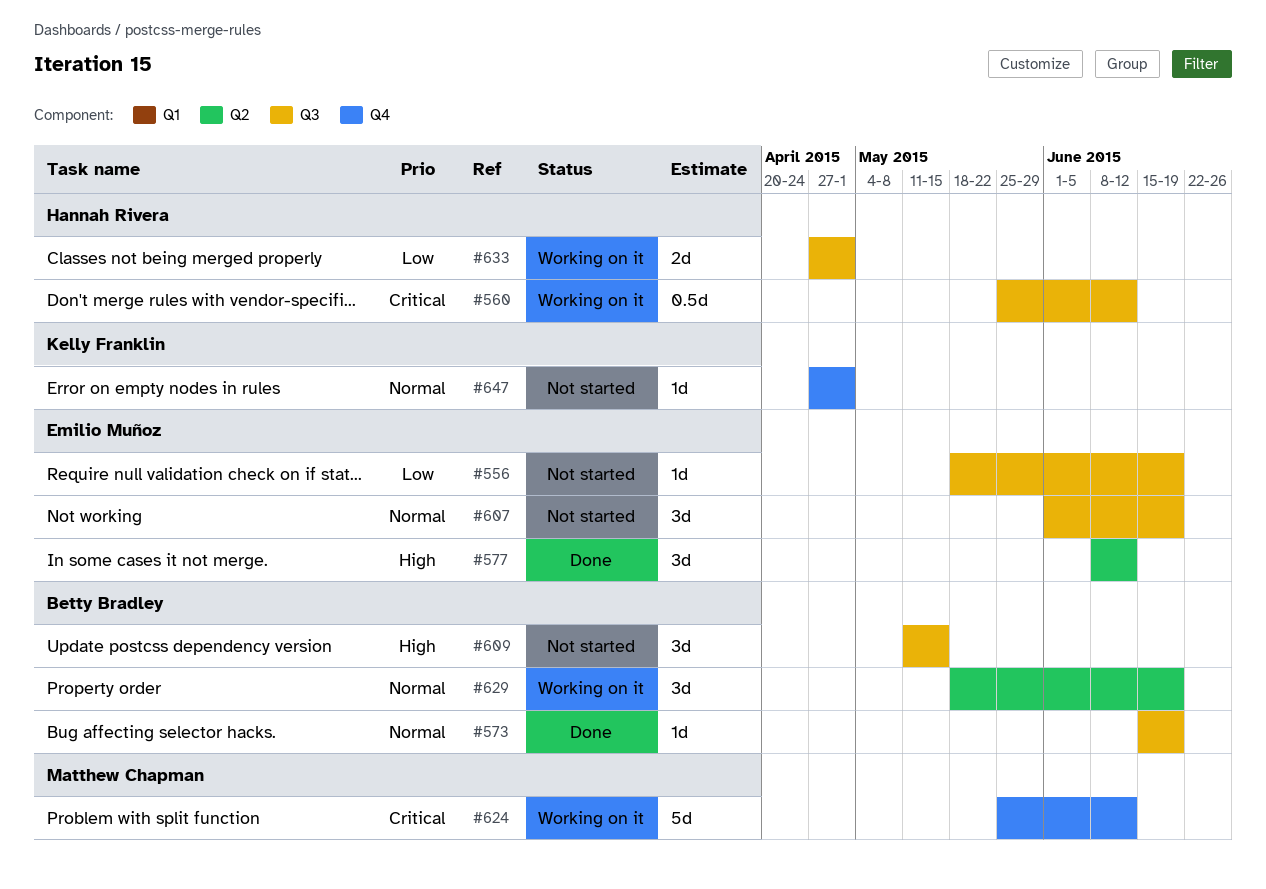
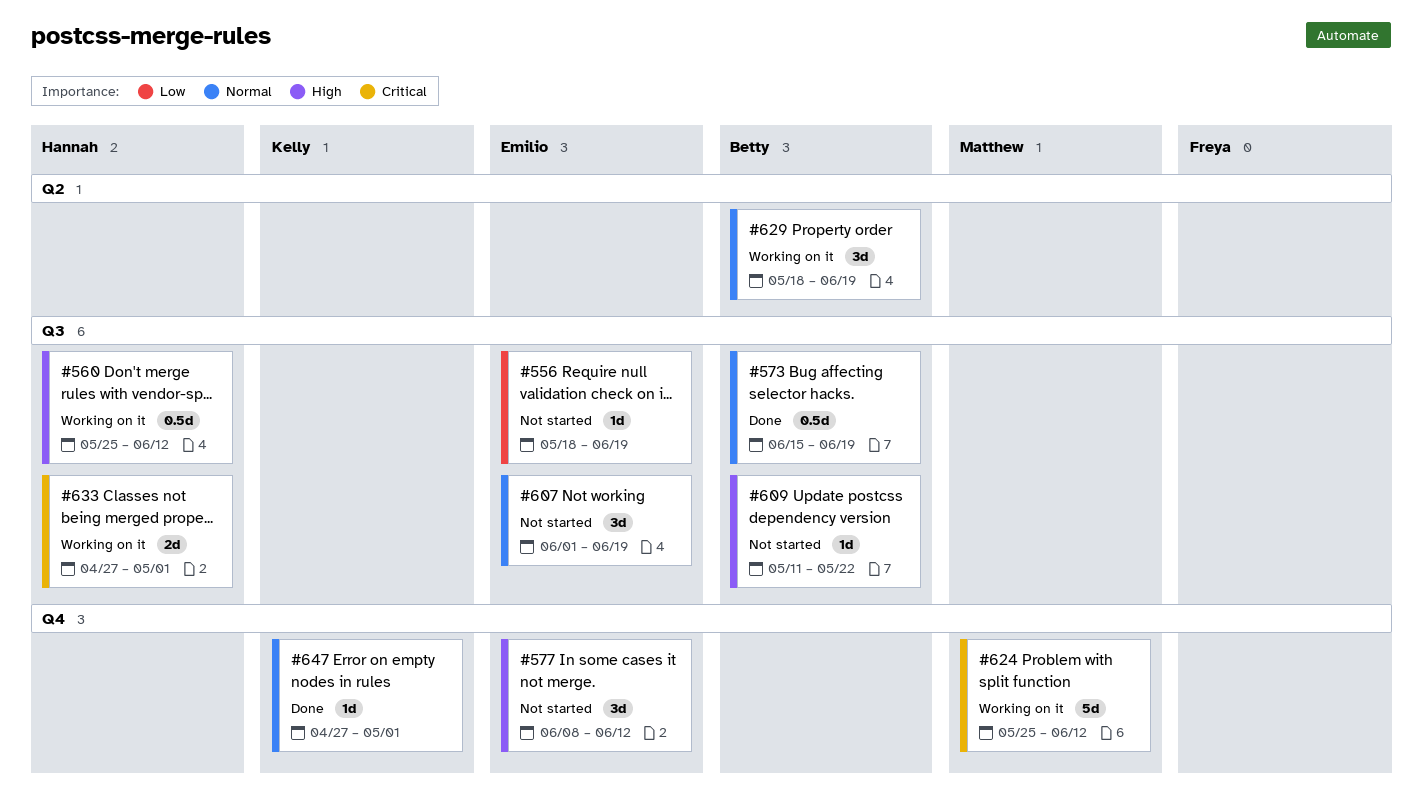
#560, priority: Critical -> High
#573, estimate: 1d -> 0.5d
#577, status: Done -> Not started
#577, label: Q2 -> Q4
#609, estimate: 3d -> 1d
#609, due: May 15 -> May 22
#633, priority: Low -> Critical
#647, status: Not started -> Done

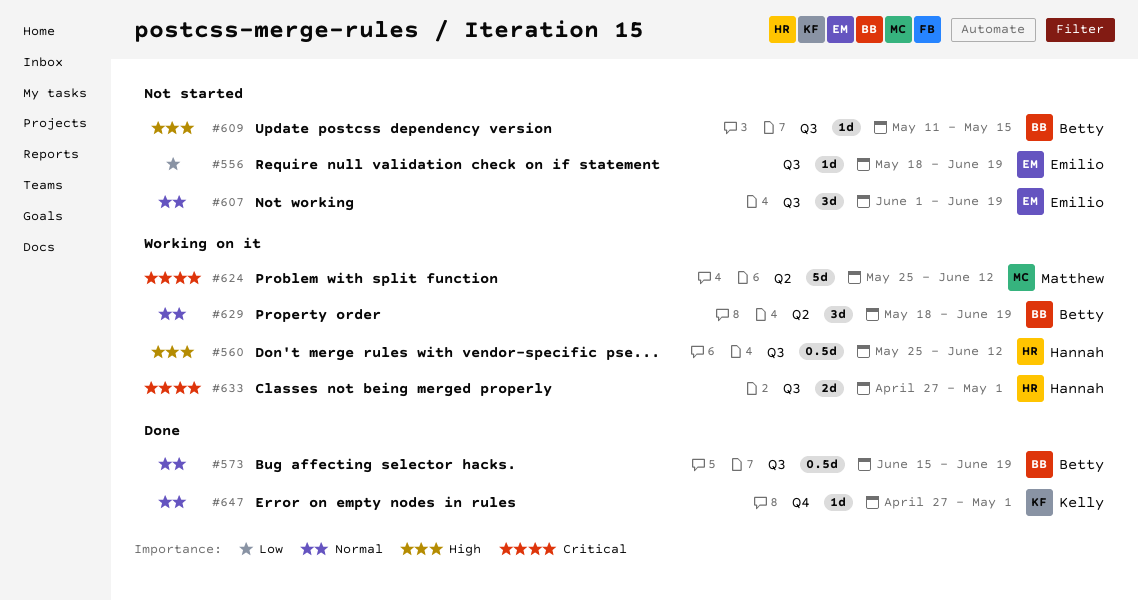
#577: present -> none
#609, due: May 22 -> May 15
#624, label: Q4 -> Q2

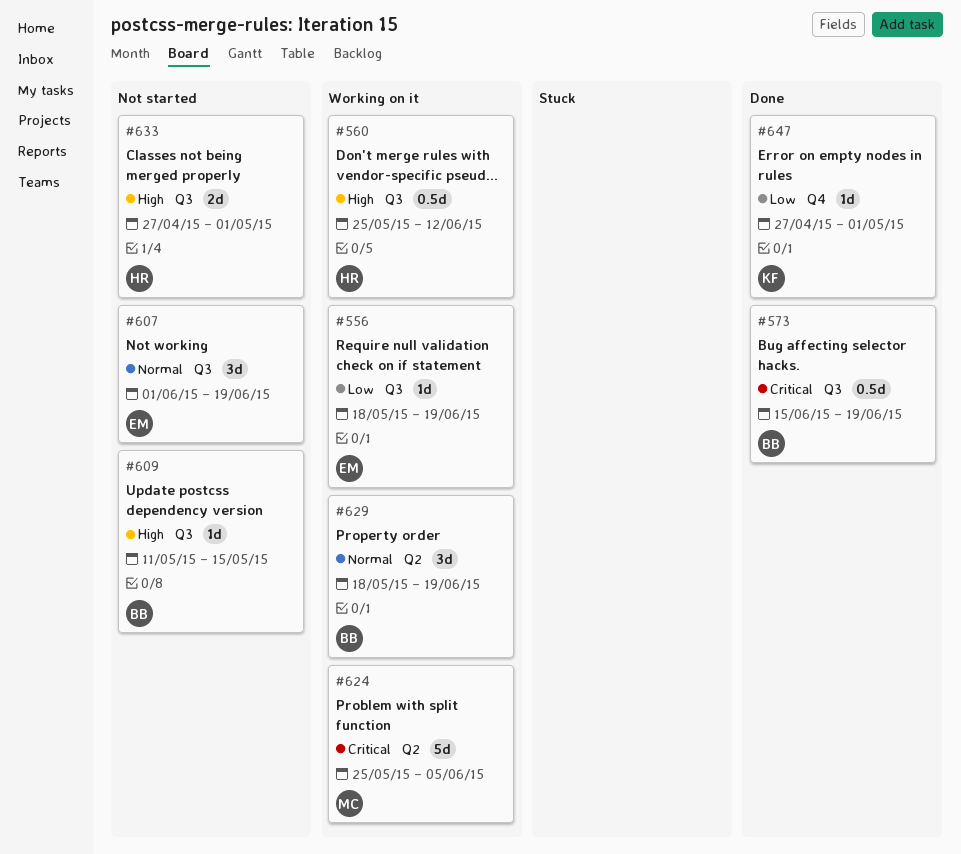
#556, status: Not started -> Working on it
#573, priority: Normal -> Critical
#624, due: Jun 12 -> Jun 5
#633, status: Working on it -> Not started
#633, priority: Critical -> High
#647, priority: Normal -> Low

